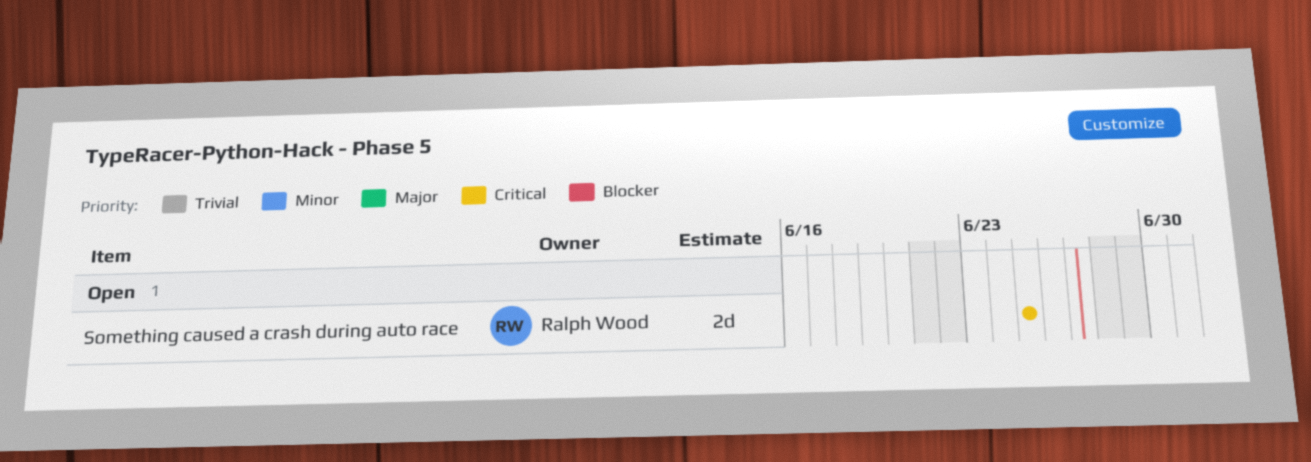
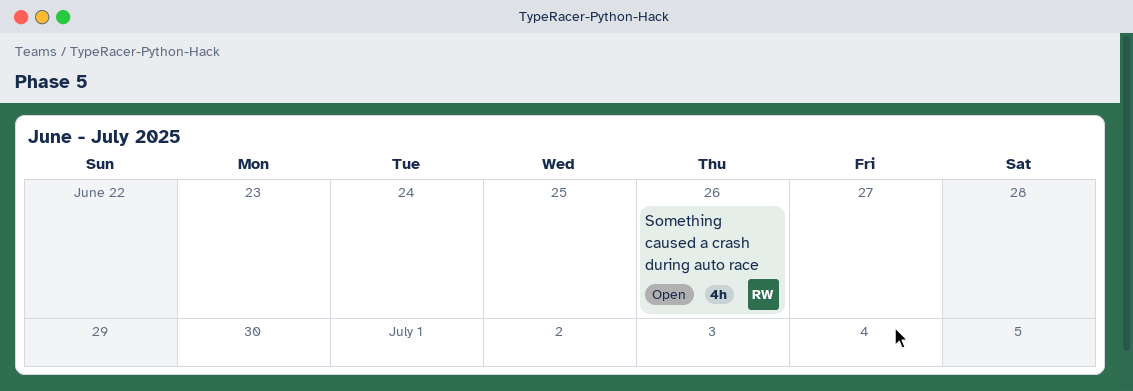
Something caused a crash during auto race, estimate: 2d -> 4h
Something caused a crash during auto race, due: Jun 25 -> Jun 26

